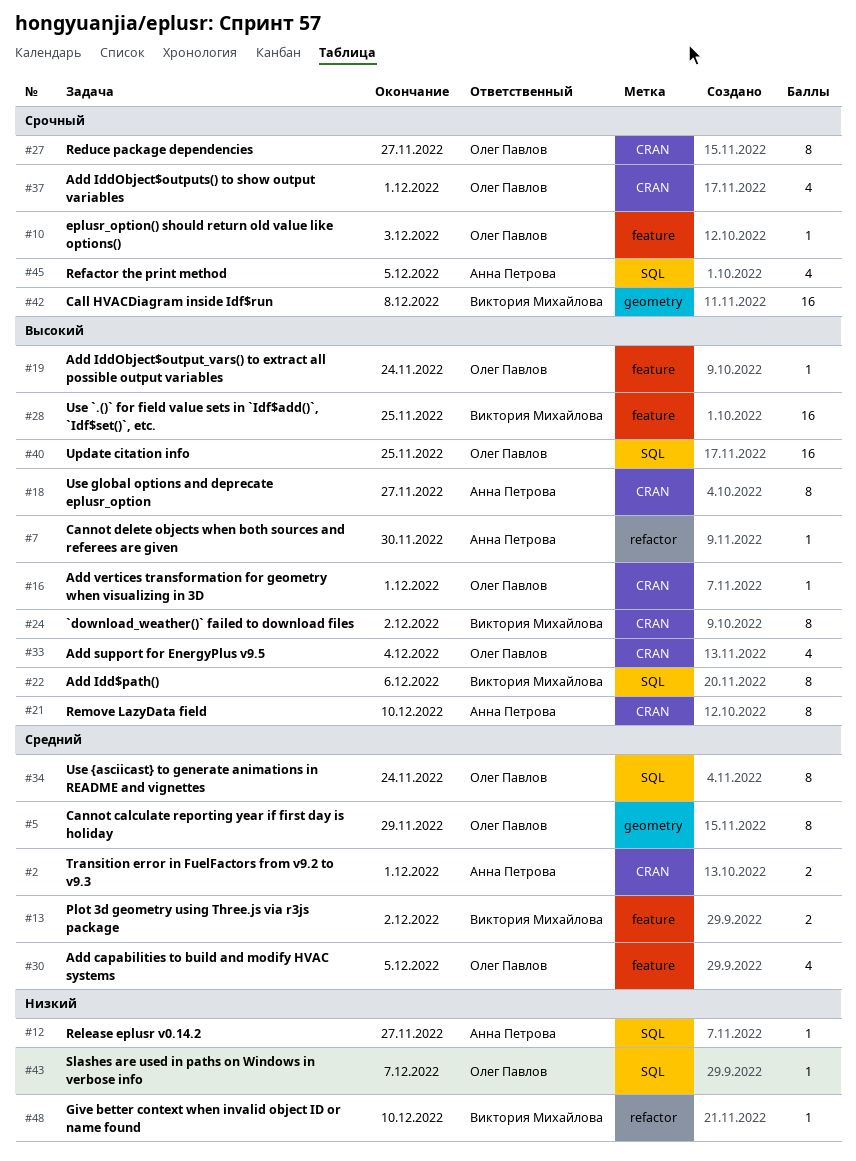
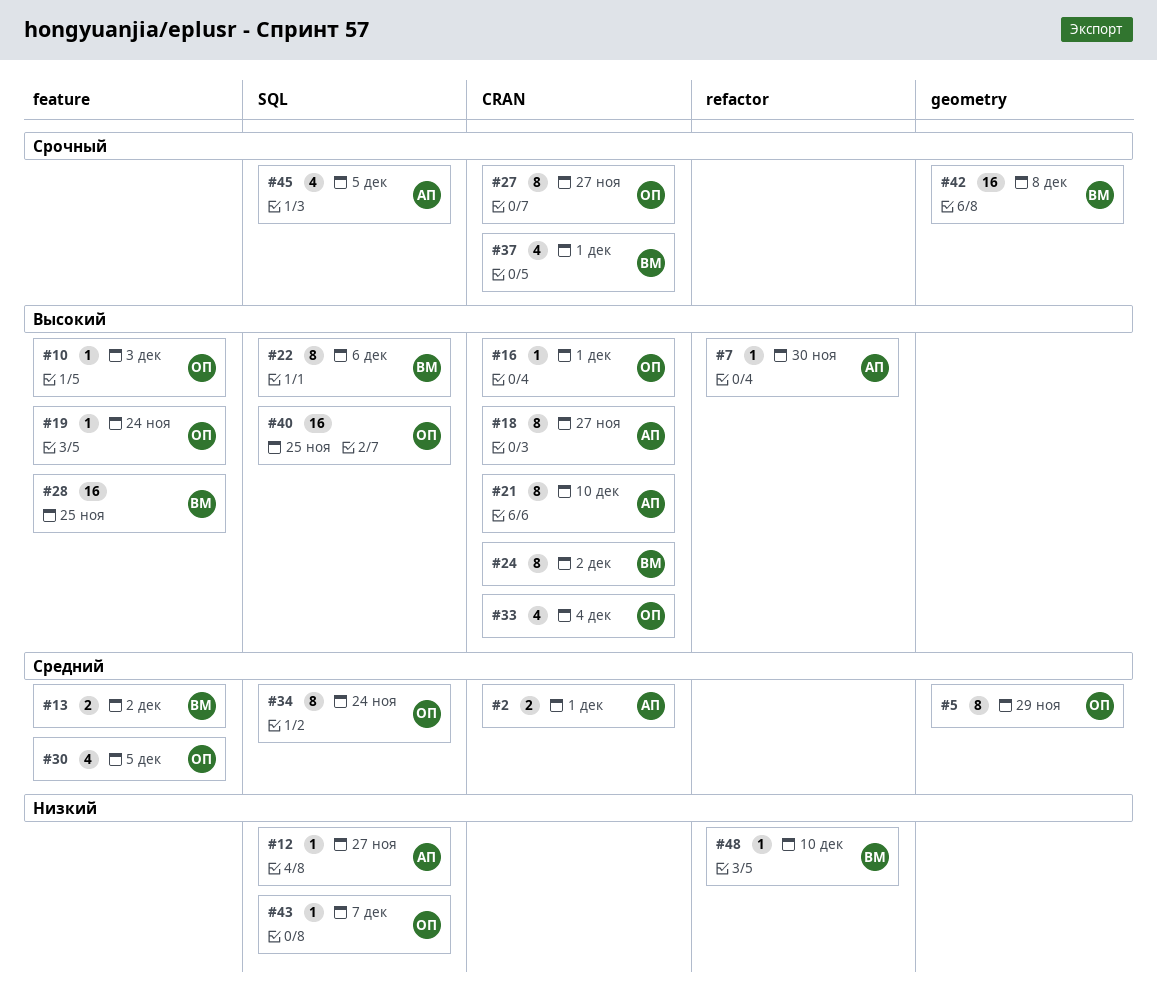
#10, priority: Срочный -> Высокий
#37, owner: Олег Павлов -> Виктория Михайлова

